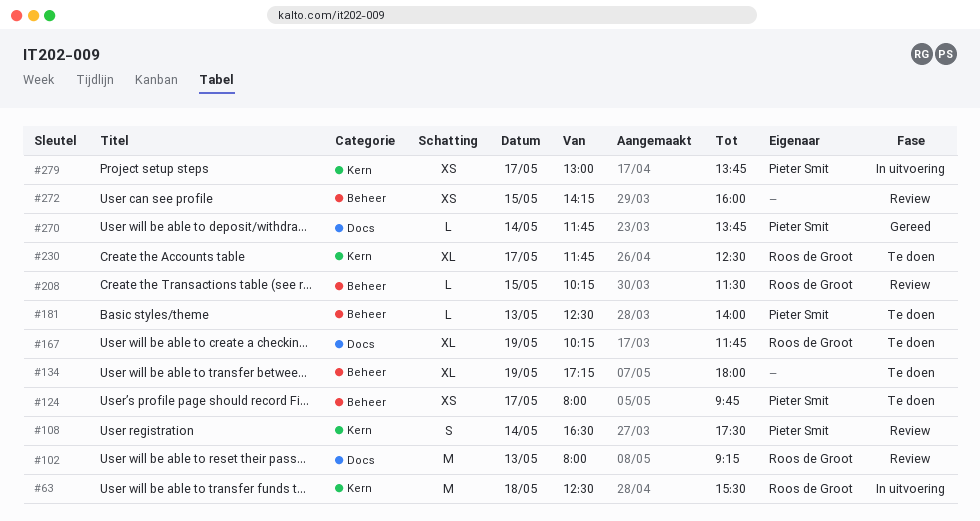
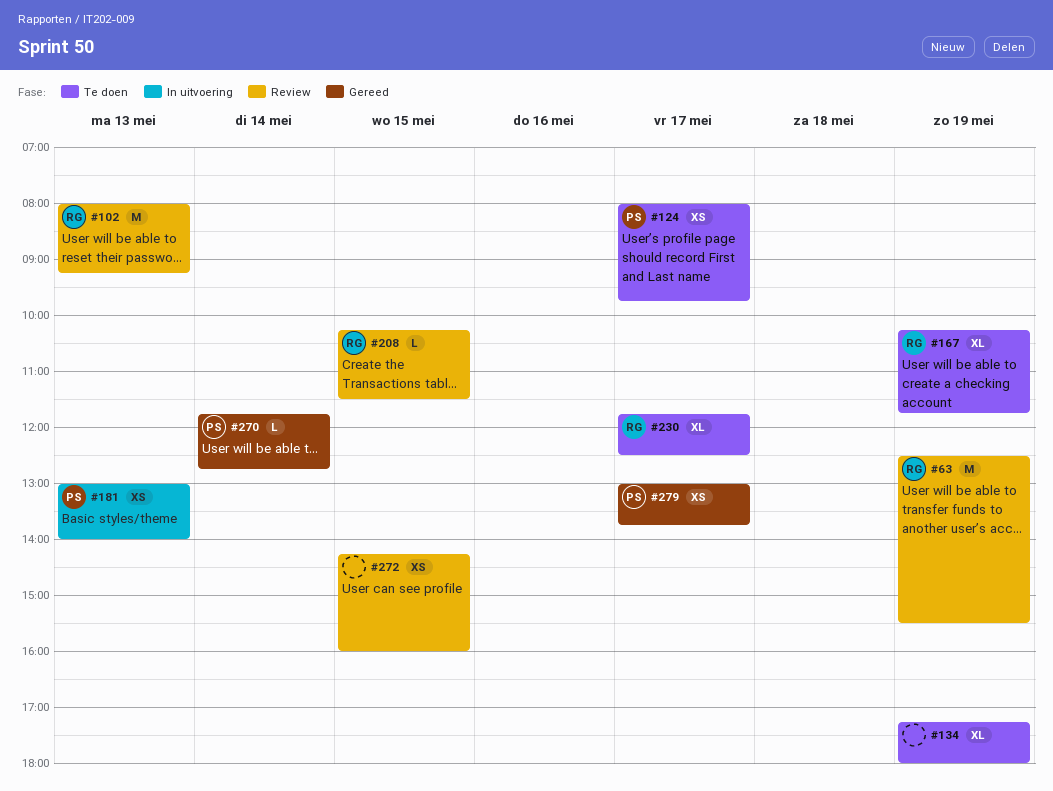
#63, status: In uitvoering -> Review
#63, day: May 18 -> May 19
#108: present -> none
#181, status: Te doen -> In uitvoering
#181, estimate: L -> XS
#181, begins: 12:30 -> 13:00
#270, ends: 13:45 -> 12:45
#279, status: In uitvoering -> Gereed

